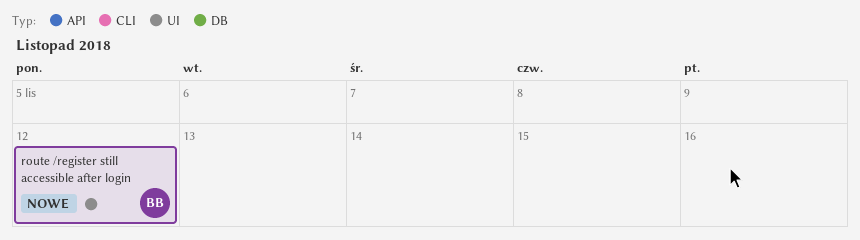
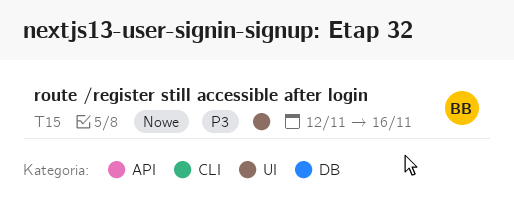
route /register still accessible after login, due: Nov 12 -> Nov 16

